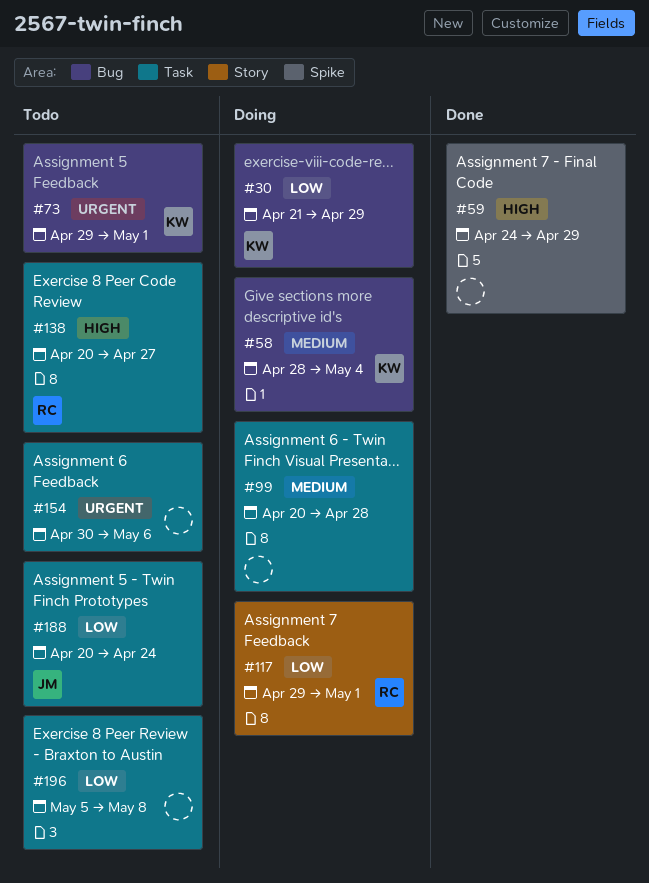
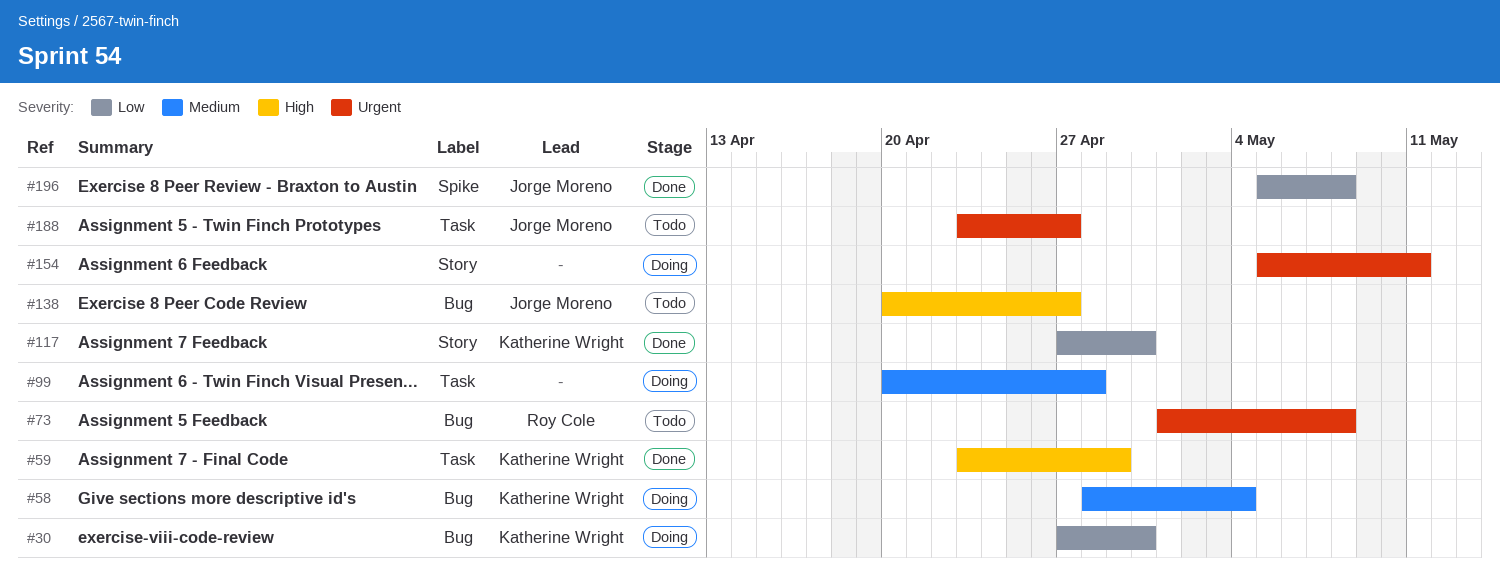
#30, start: Apr 21 -> Apr 27
#30, due: Apr 29 -> Apr 30
#59, owner: none -> Katherine Wright
#59, label: Spike -> Task
#59, start: Apr 24 -> Apr 23
#73, owner: Katherine Wright -> Roy Cole
#73, start: Apr 29 -> May 1
#73, due: May 1 -> May 8
#117, status: Doing -> Done
#117, owner: Roy Cole -> Katherine Wright
#117, start: Apr 29 -> Apr 27
#117, due: May 1 -> Apr 30
#138, owner: Roy Cole -> Jorge Moreno
#138, label: Task -> Bug
#154, status: Todo -> Doing
#154, label: Task -> Story
#154, start: Apr 30 -> May 5
#154, due: May 6 -> May 11
#188, priority: Low -> Urgent
#188, start: Apr 20 -> Apr 23
#188, due: Apr 24 -> Apr 27
#196, status: Todo -> Done
#196, owner: none -> Jorge Moreno
#196, label: Task -> Spike

